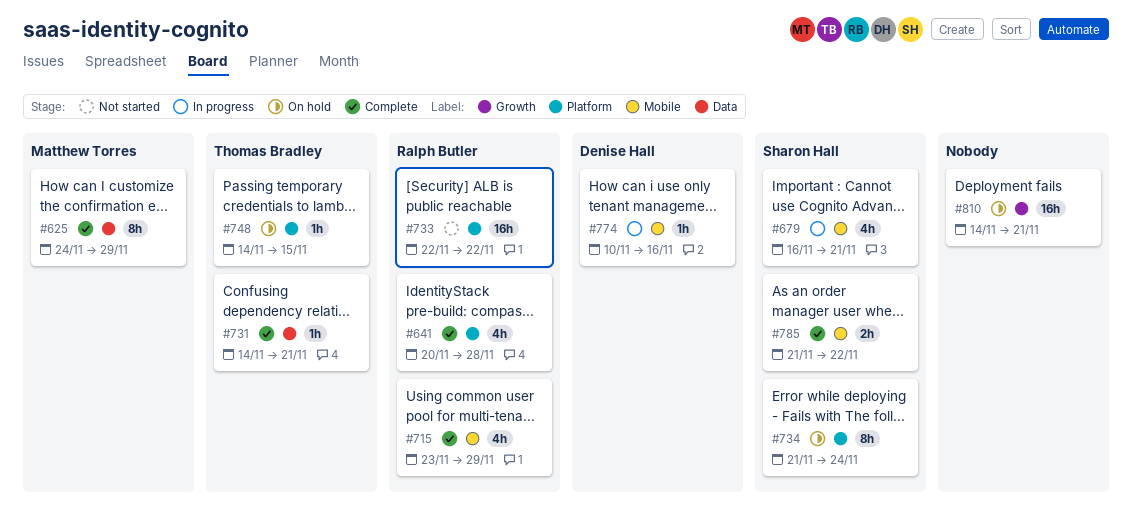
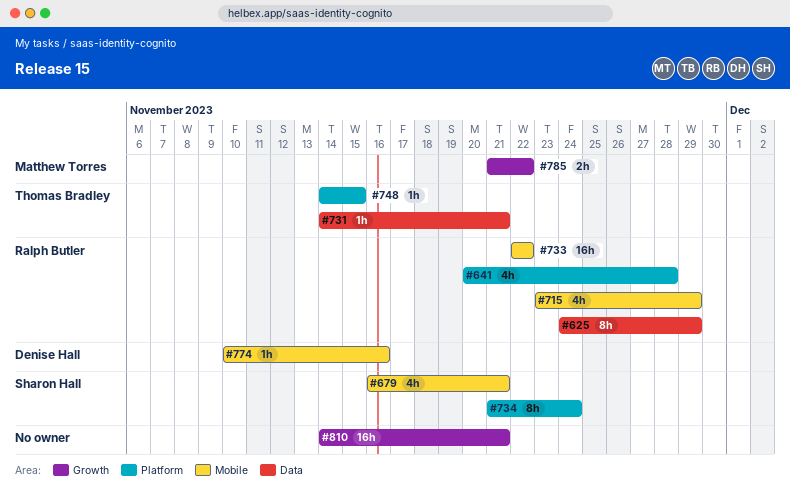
#625, owner: Matthew Torres -> Ralph Butler
#733, label: Platform -> Mobile
#785, owner: Sharon Hall -> Matthew Torres
#785, label: Mobile -> Growth

